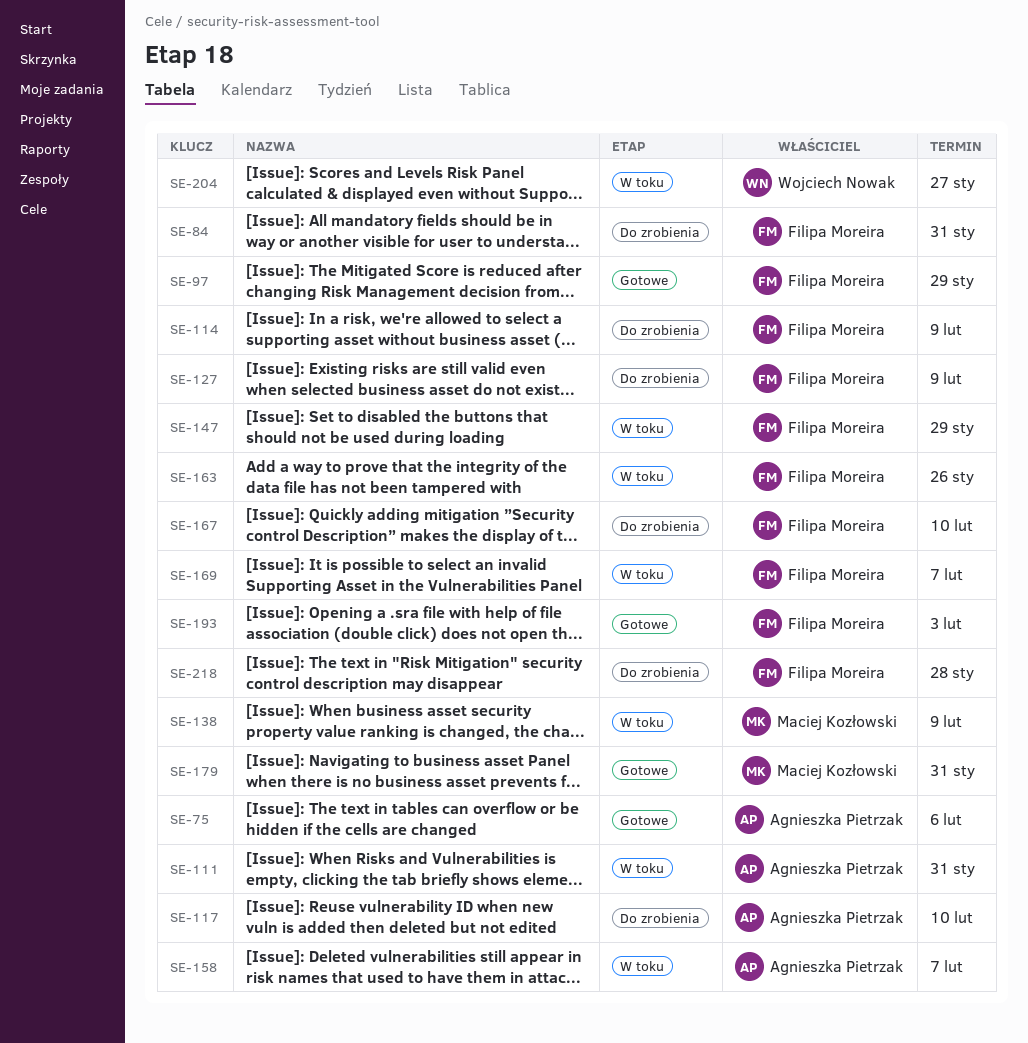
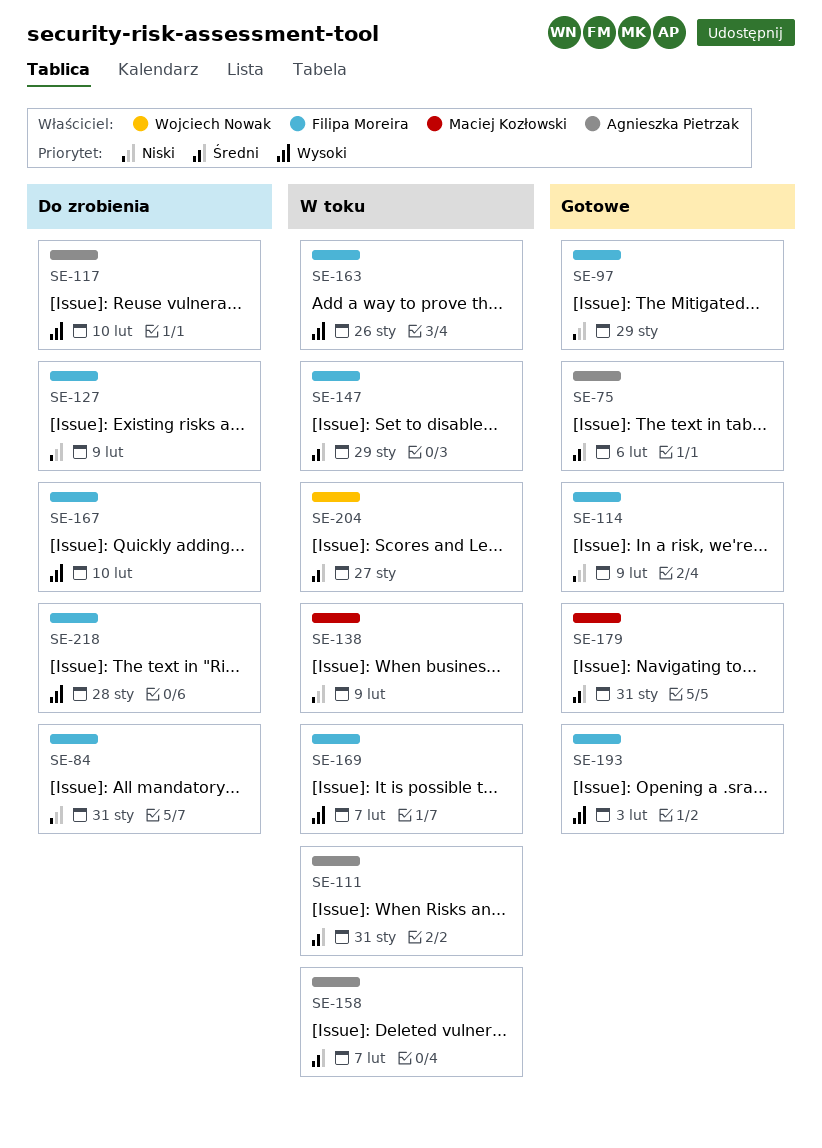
SE-114, status: Do zrobienia -> Gotowe

